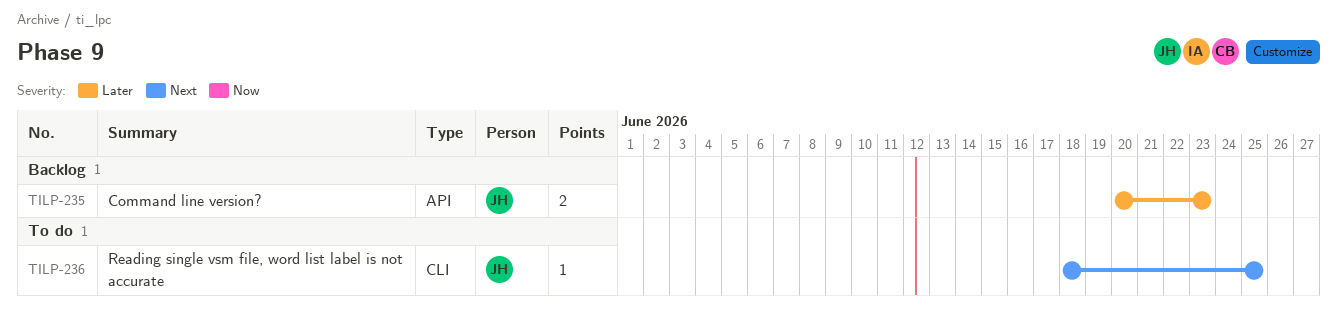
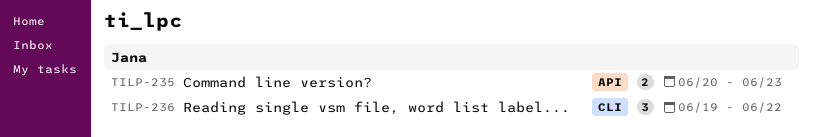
TILP-236, estimate: 1 -> 3
TILP-236, start: Jun 18 -> Jun 19
TILP-236, due: Jun 25 -> Jun 22

